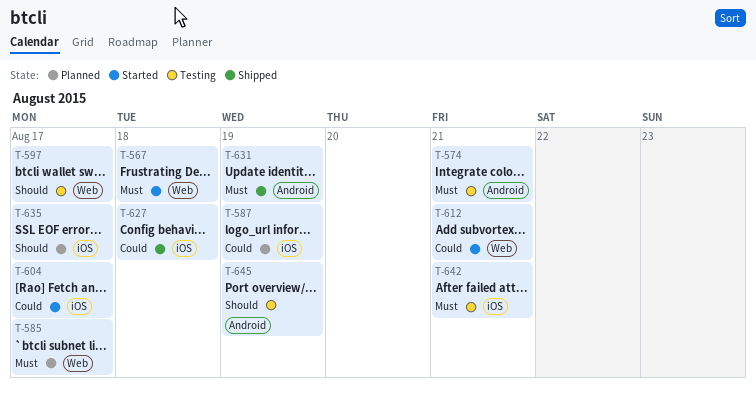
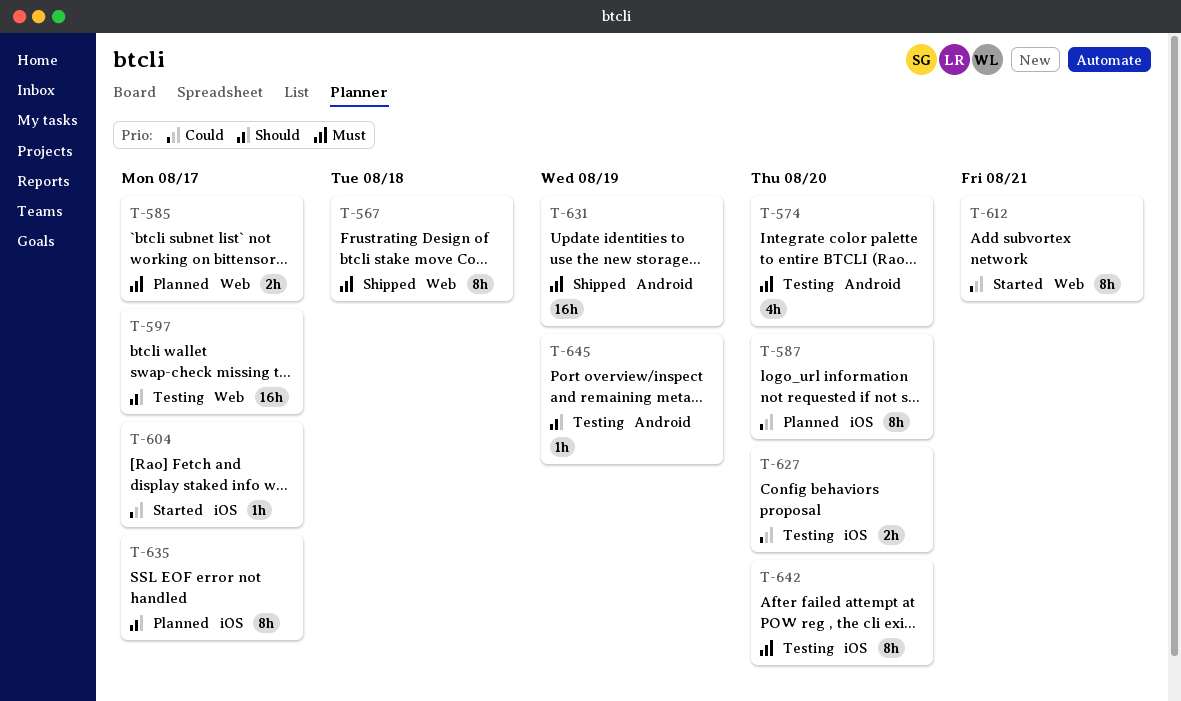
T-567, status: Started -> Shipped
T-574, due: Aug 21 -> Aug 20
T-587, due: Aug 19 -> Aug 20
T-627, status: Shipped -> Testing
T-627, due: Aug 18 -> Aug 20
T-642, due: Aug 21 -> Aug 20

